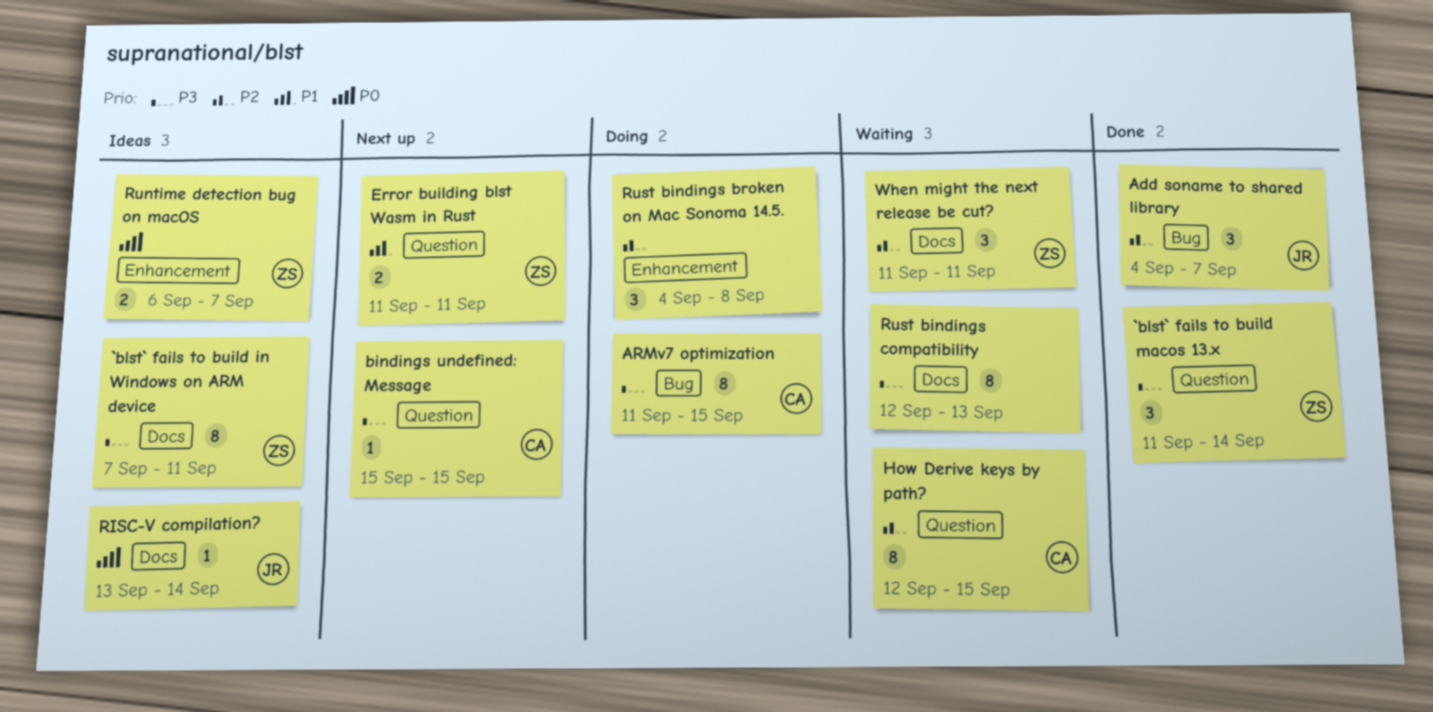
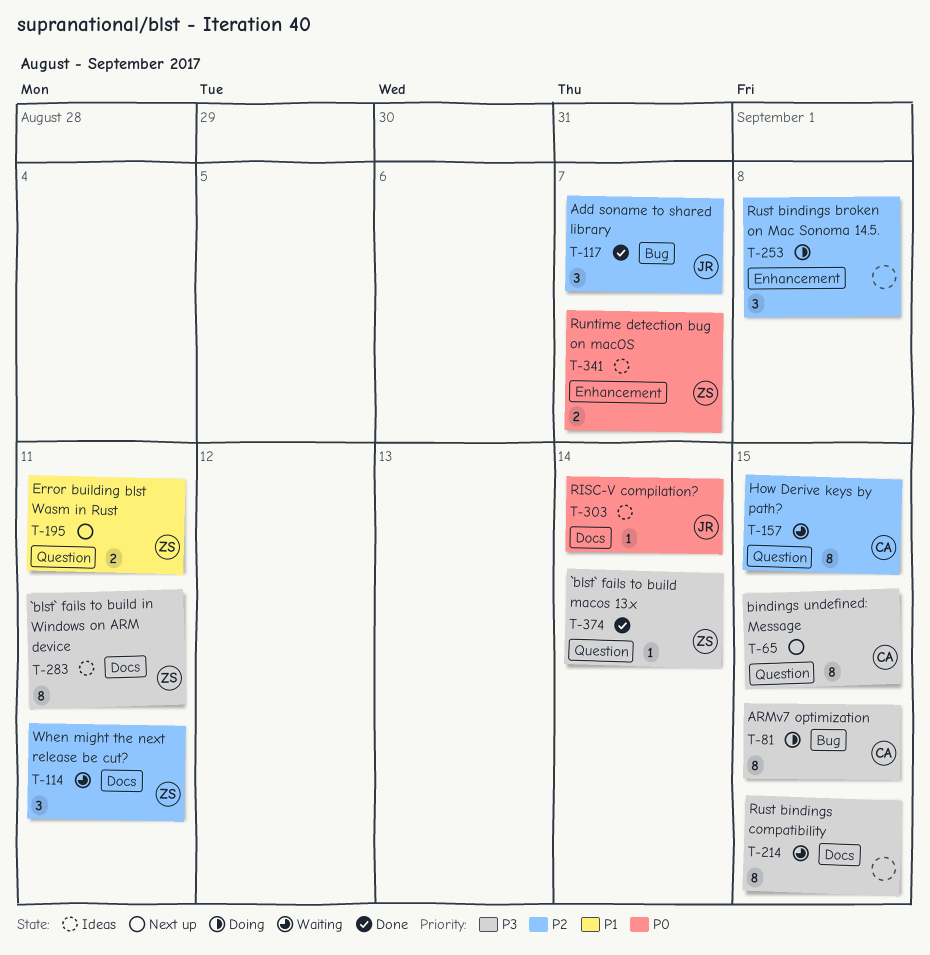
`blst` fails to build macos 13.x, estimate: 3 -> 1
bindings undefined: Message, estimate: 1 -> 8
Rust bindings compatibility, due: Sep 13 -> Sep 15

